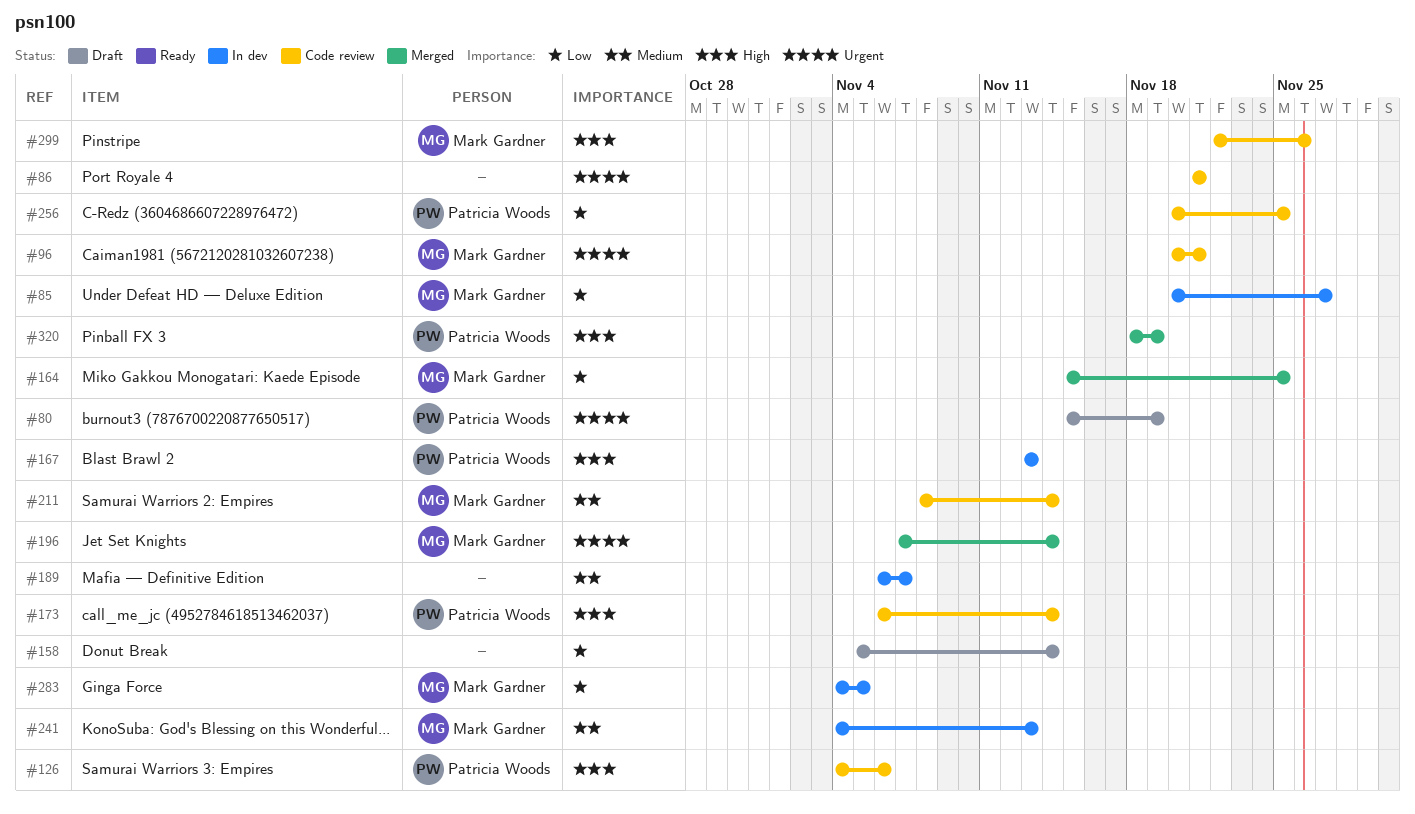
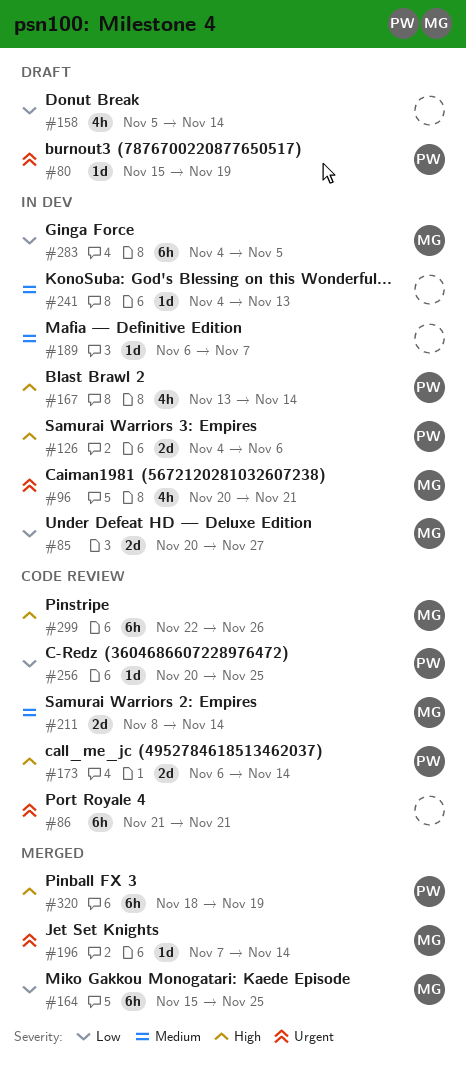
#96, status: Code review -> In dev
#126, status: Code review -> In dev
#167, due: Nov 13 -> Nov 14
#241, owner: Mark Gardner -> none

